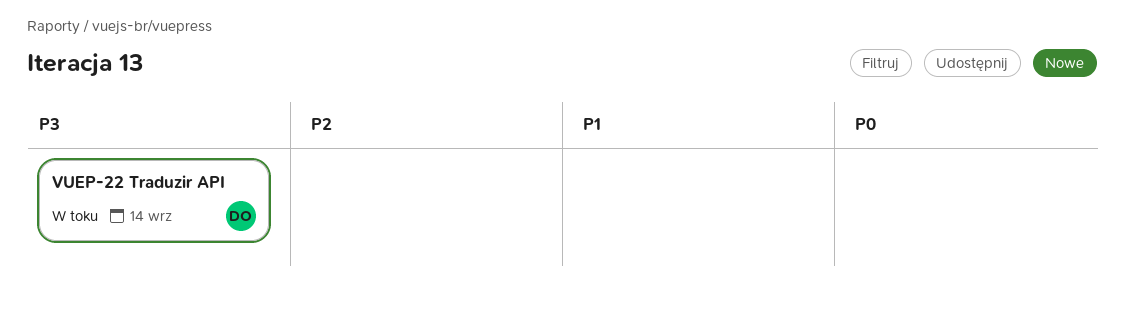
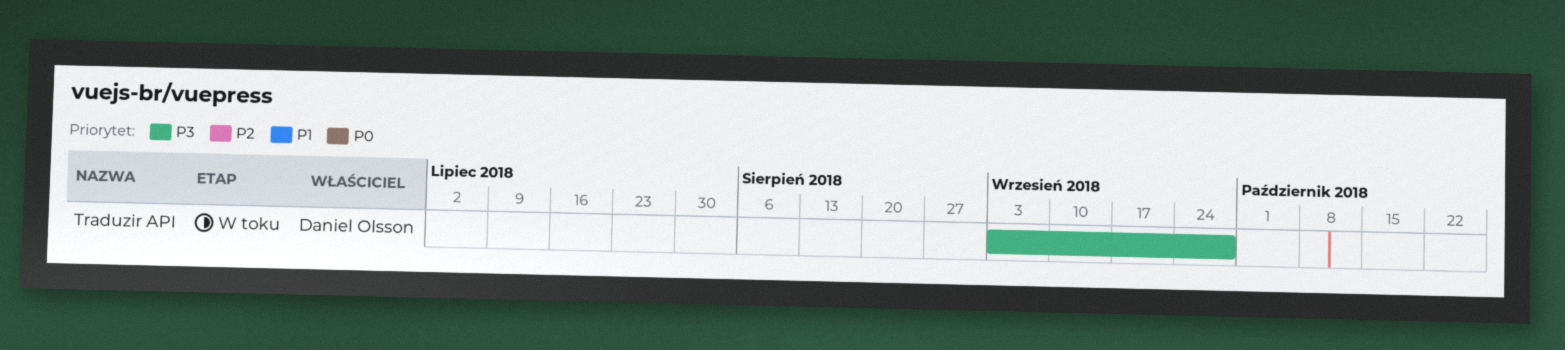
Traduzir API, due: Sep 14 -> Sep 28

